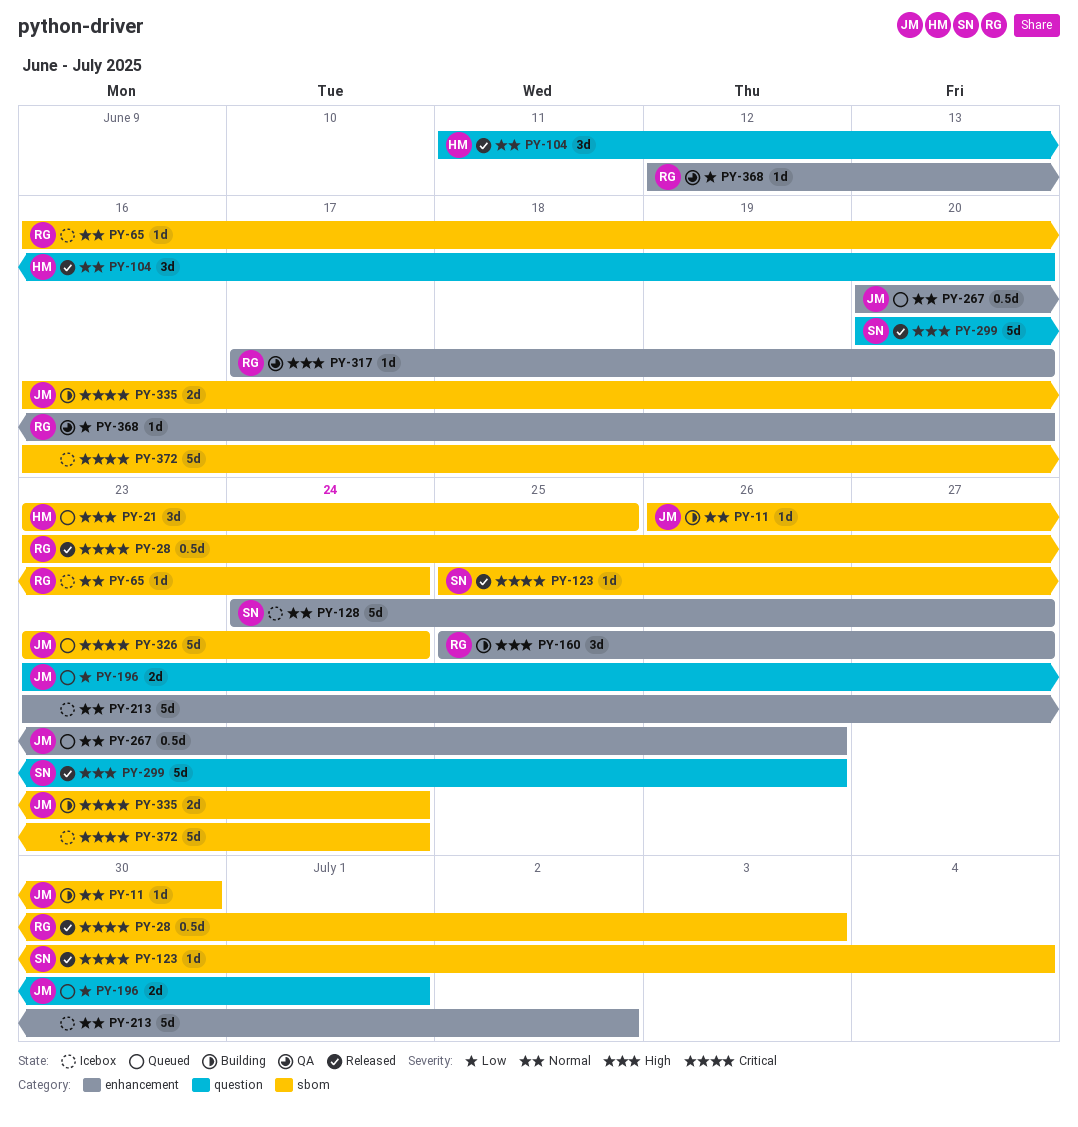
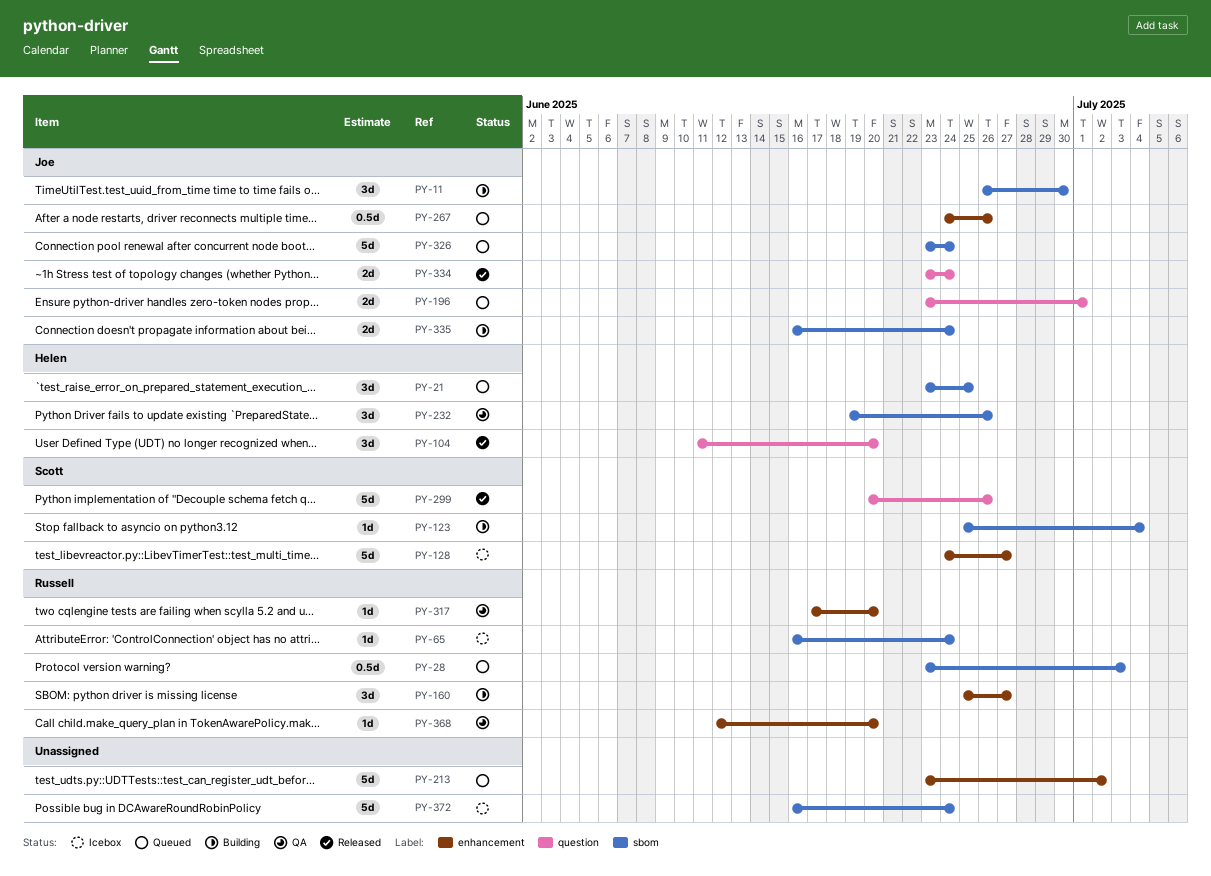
PY-11, estimate: 1d -> 3d
PY-28, status: Released -> Queued
PY-123, status: Released -> Building
PY-213, status: Icebox -> Queued
PY-232: none -> present
PY-267, start: Jun 20 -> Jun 24
PY-334: none -> present

